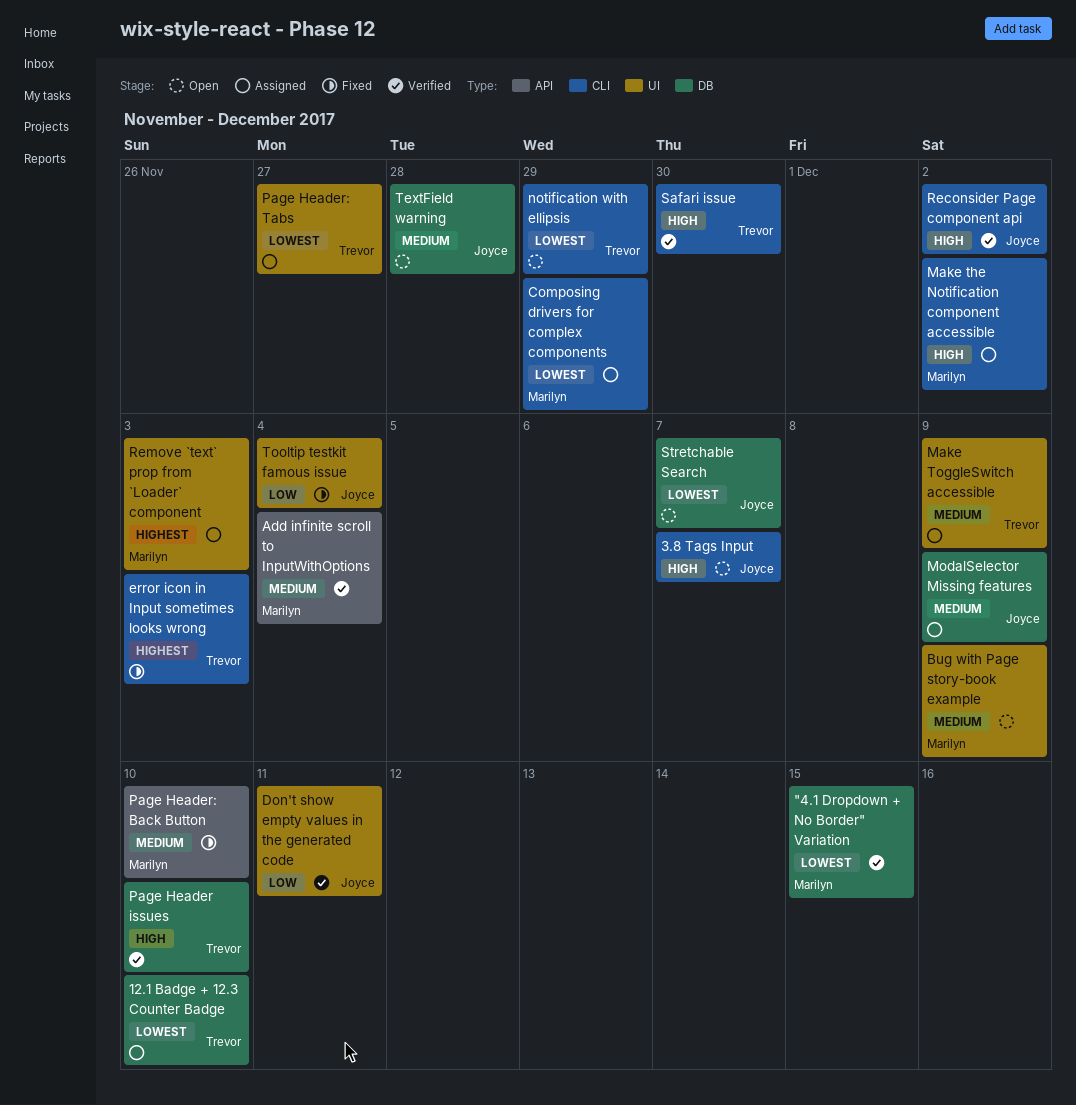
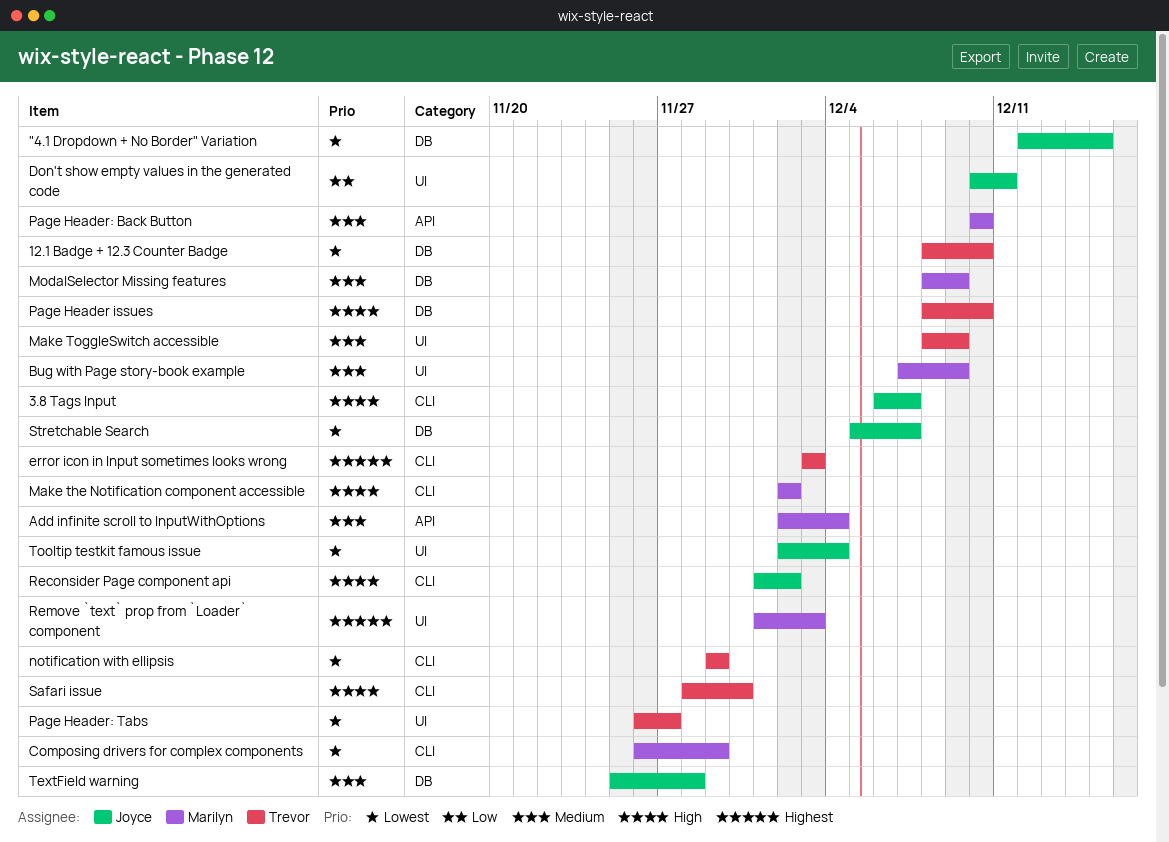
"4.1 Dropdown + No Border" Variation, owner: Marilyn -> Joyce
ModalSelector Missing features, owner: Joyce -> Marilyn
Tooltip testkit famous issue, priority: Low -> Lowest

